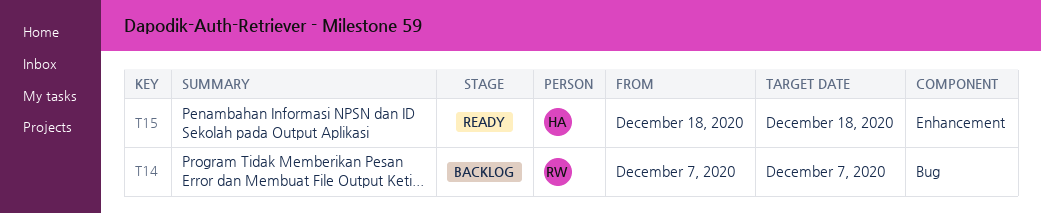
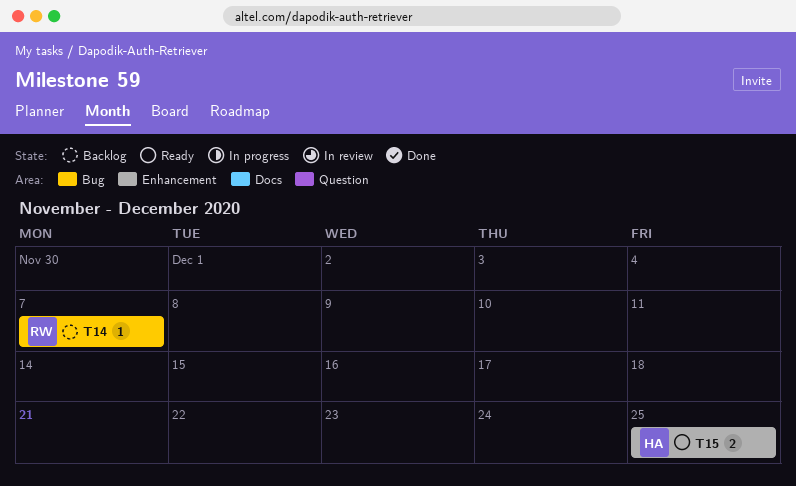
T15, start: Dec 18 -> Dec 25
T15, due: Dec 18 -> Dec 25

